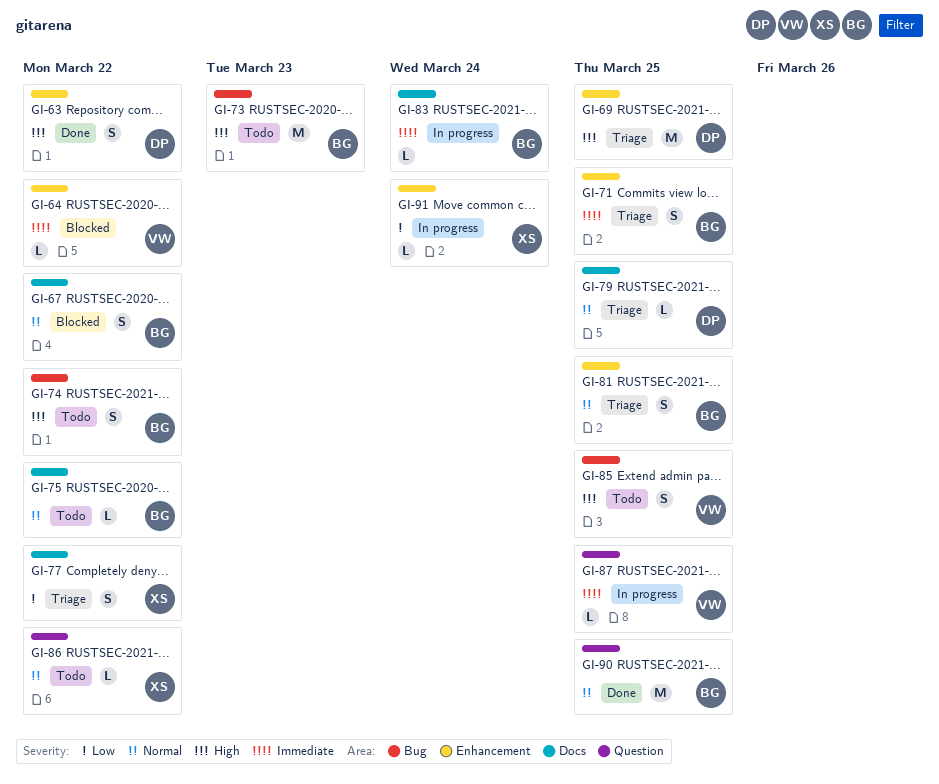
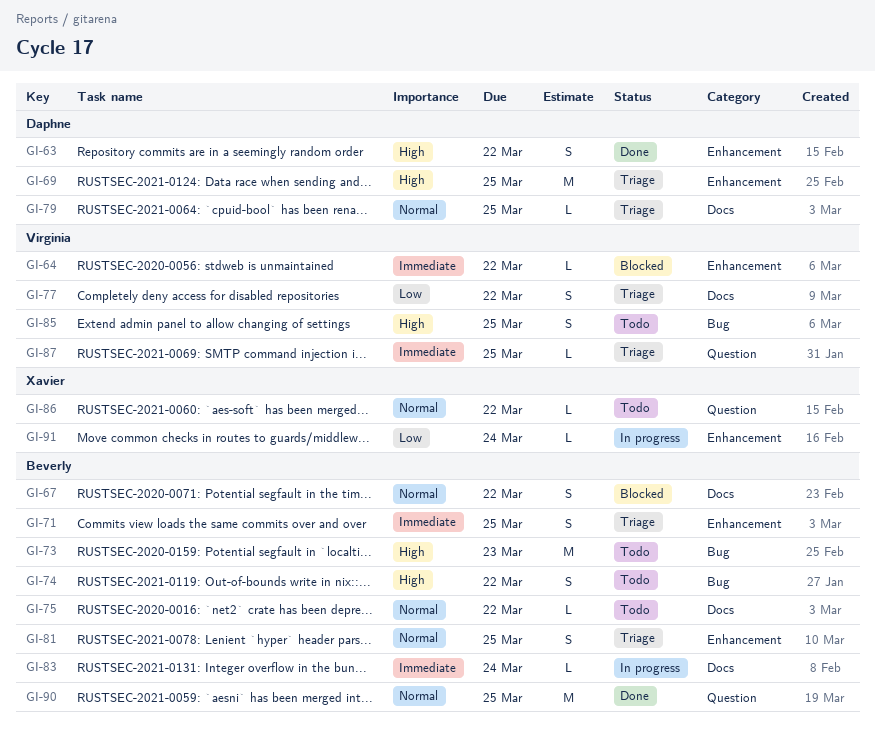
GI-77, owner: Xavier -> Virginia
GI-87, status: In progress -> Triage

